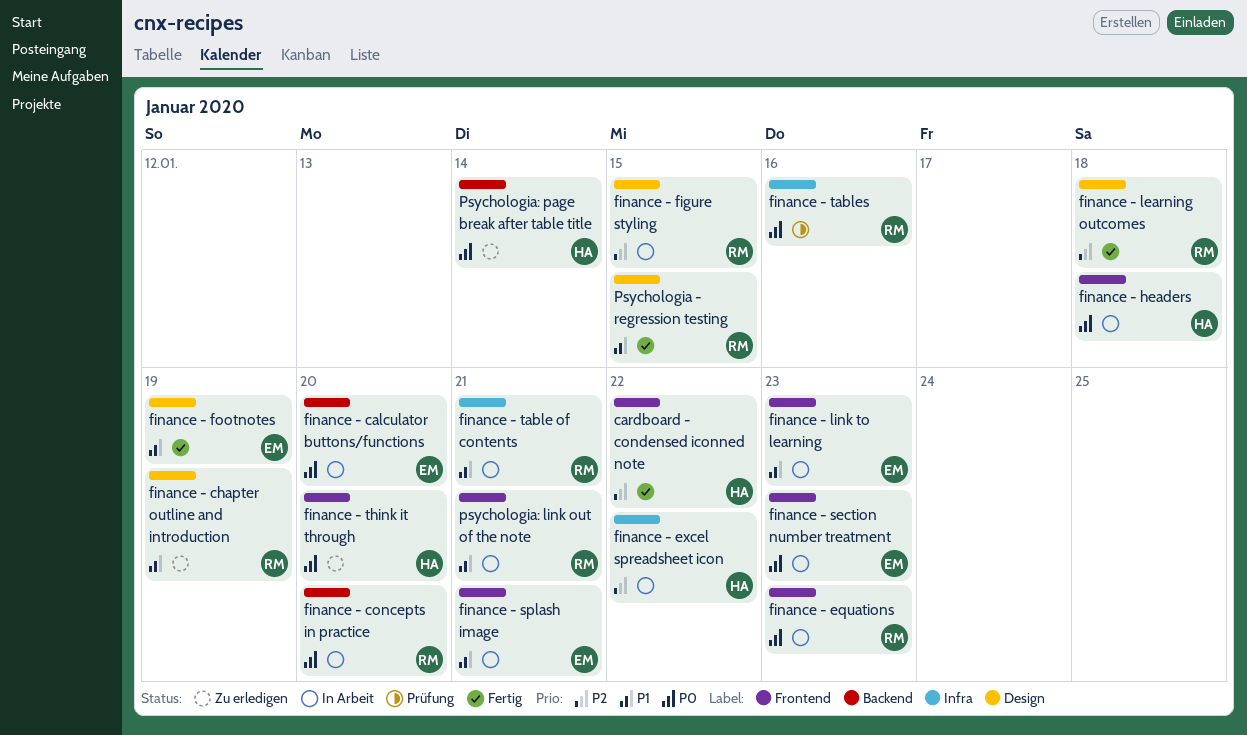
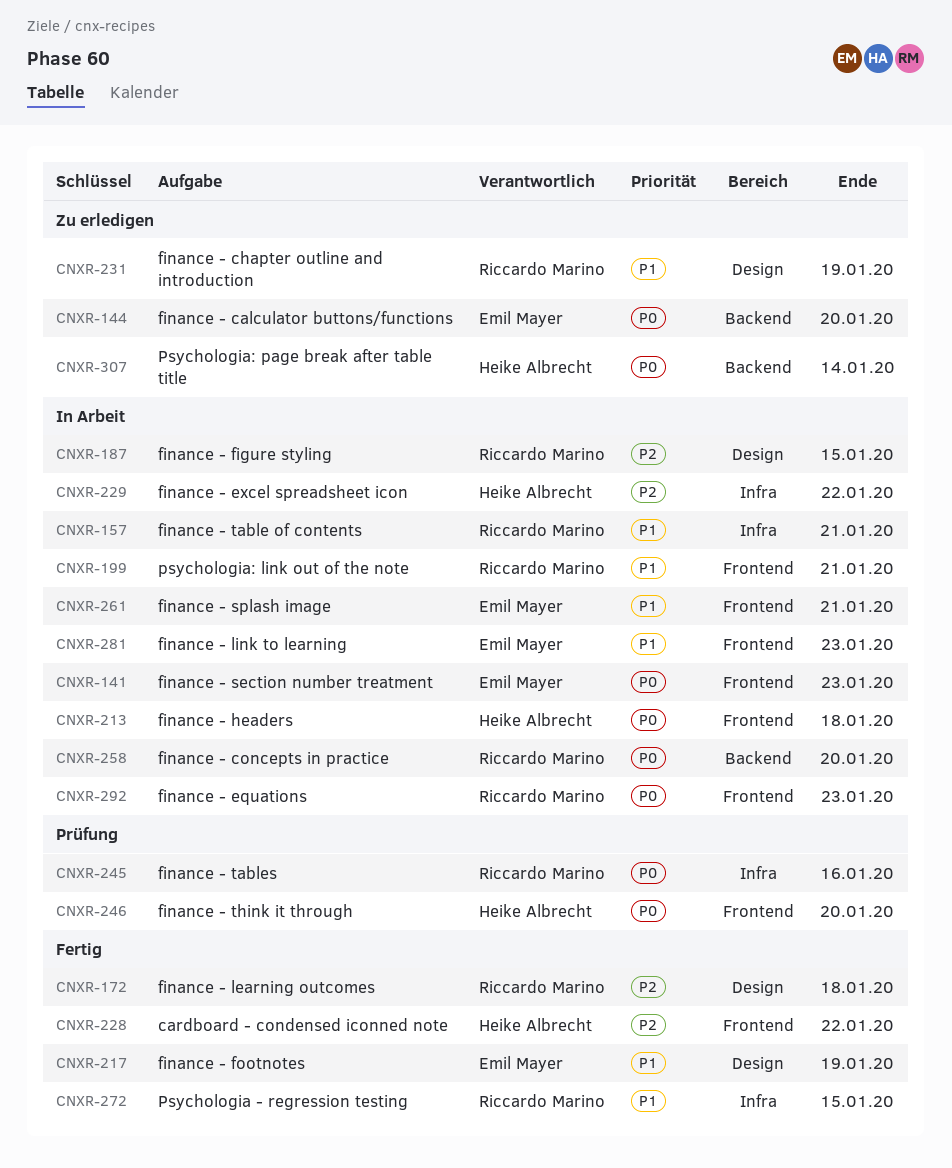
finance - calculator buttons/functions, status: In Arbeit -> Zu erledigen
finance - think it through, status: Zu erledigen -> Prüfung
Psychologia - regression testing, label: Design -> Infra

